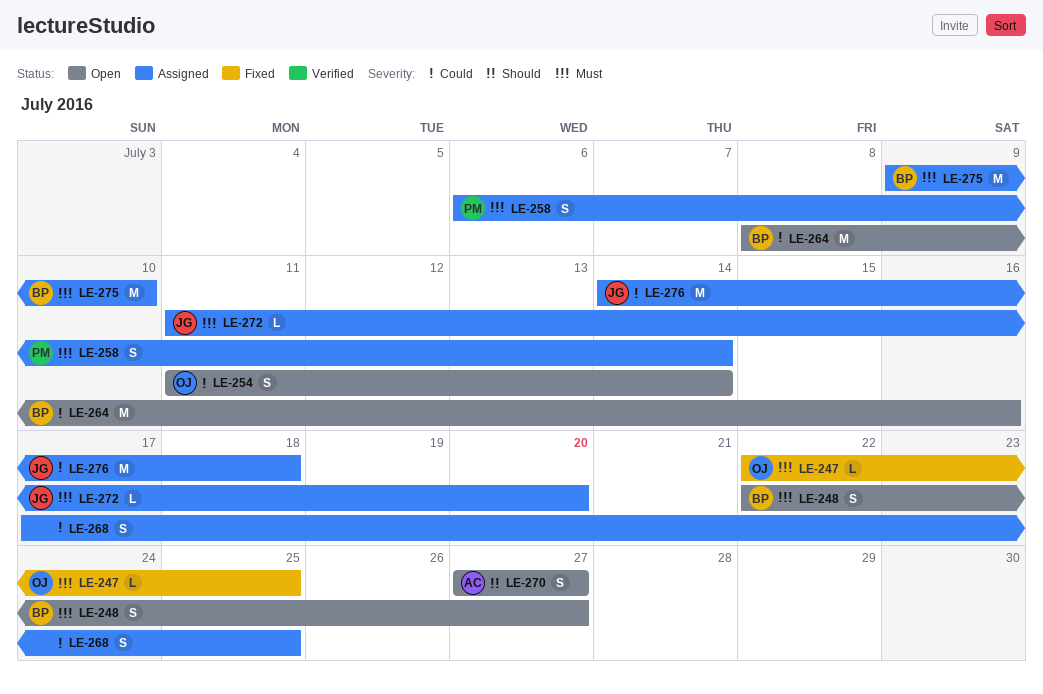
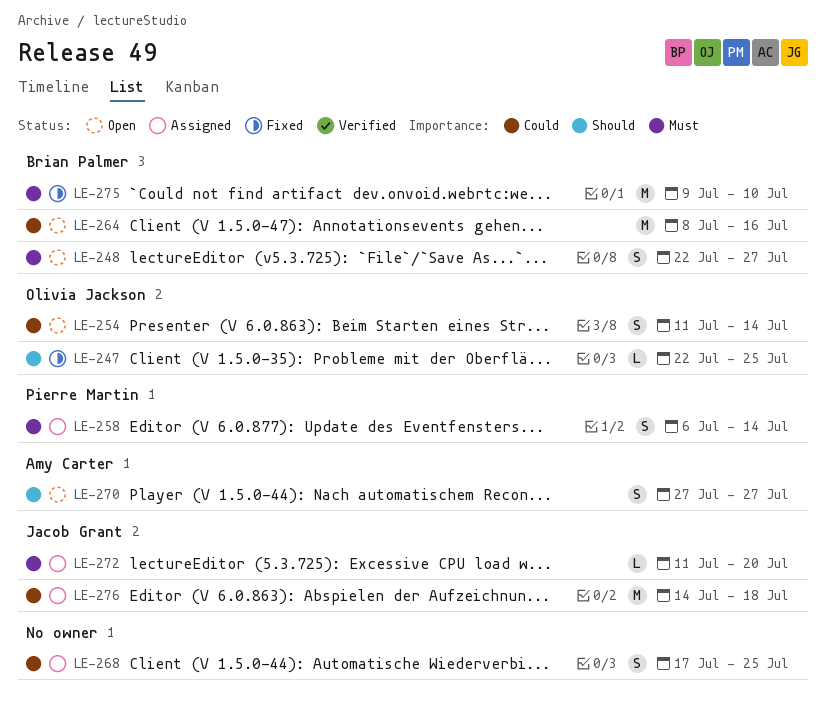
LE-247, priority: Must -> Should
LE-275, status: Assigned -> Fixed

